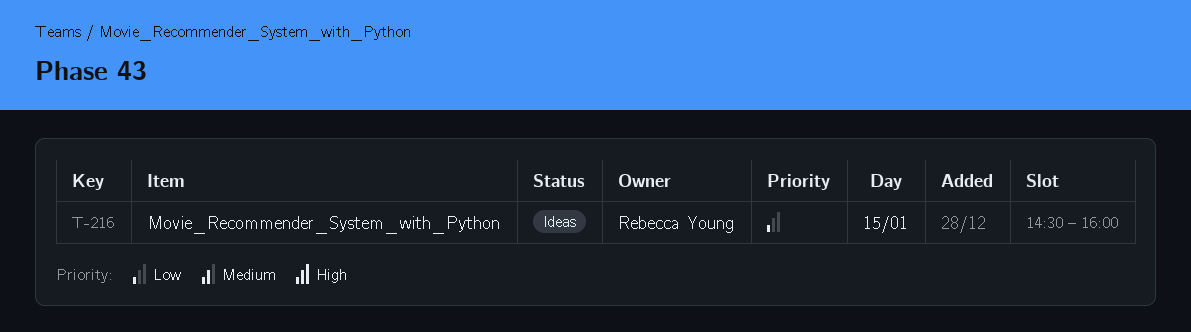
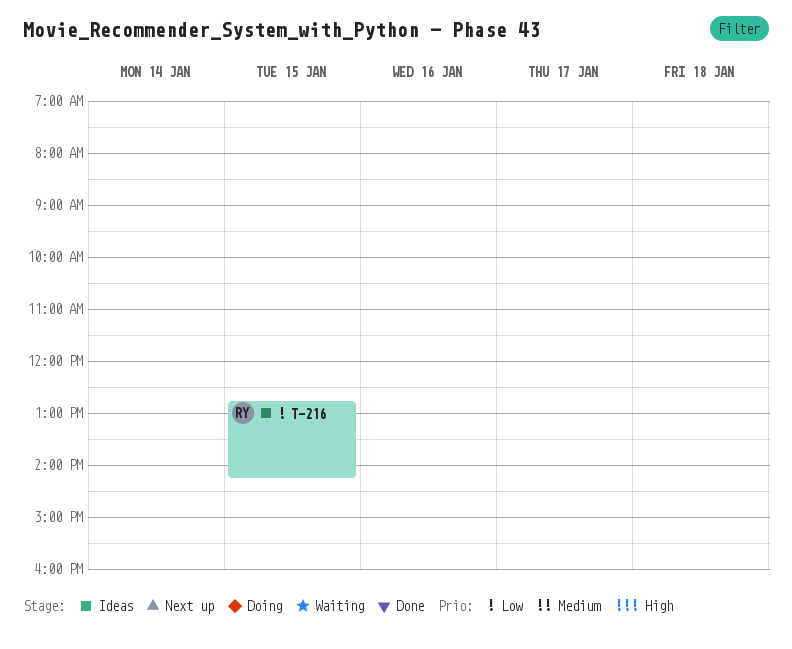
T-216, begins: 14:30 -> 12:45
T-216, ends: 16:00 -> 14:15

